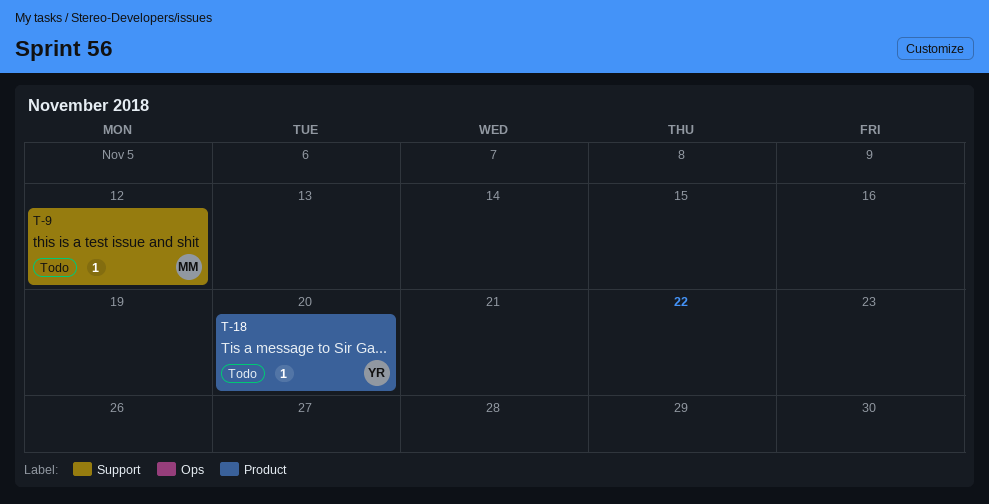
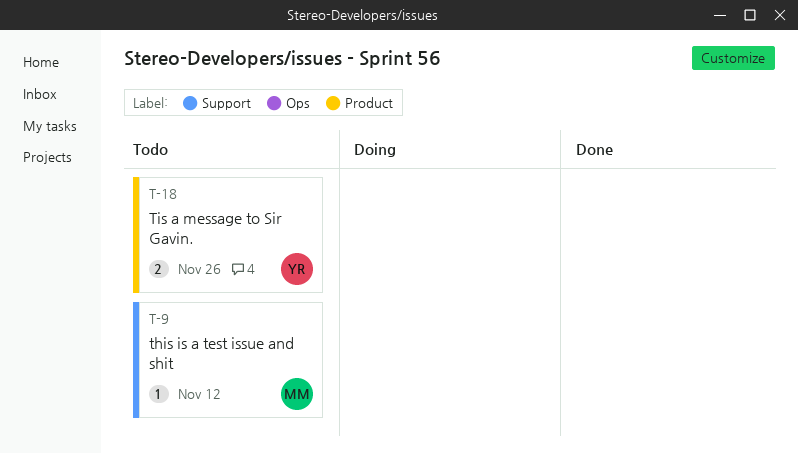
T-18, estimate: 1 -> 2
T-18, due: Nov 20 -> Nov 26

